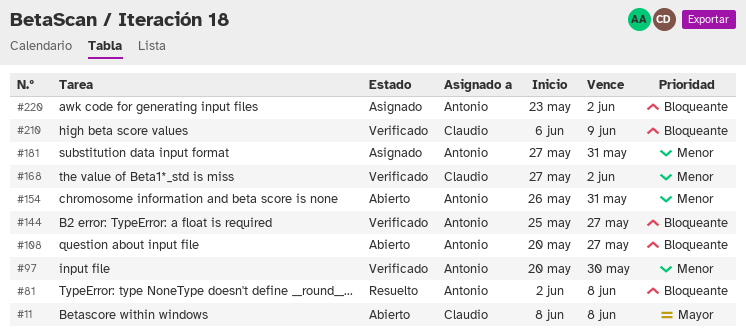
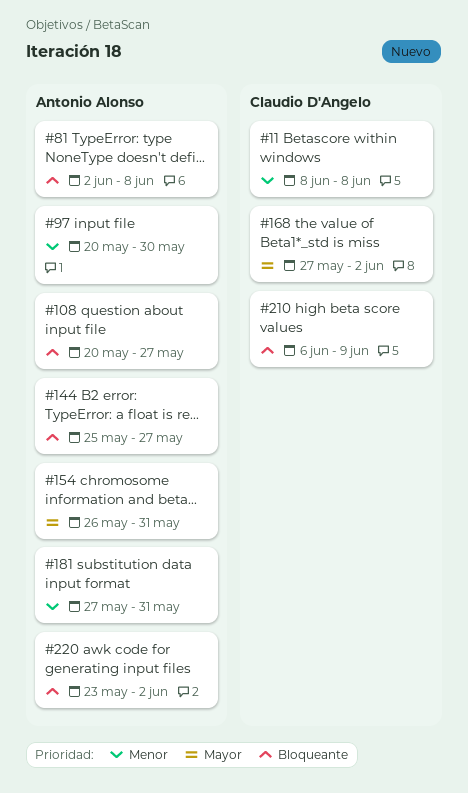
#11, priority: Mayor -> Menor
#154, priority: Menor -> Mayor
#168, priority: Menor -> Mayor

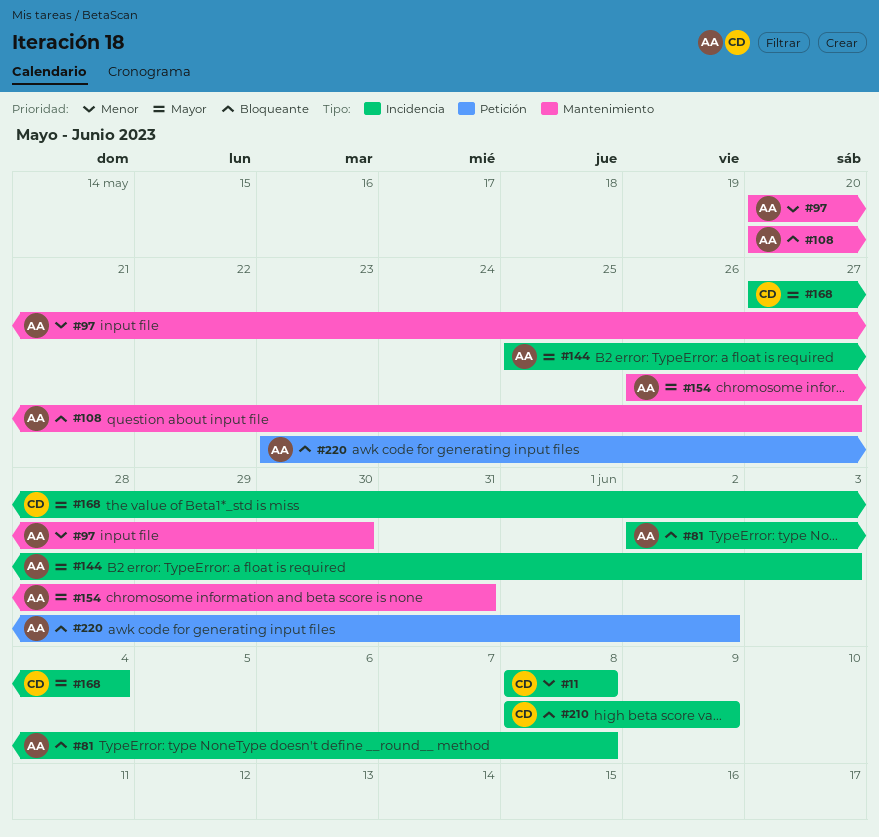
#144, priority: Bloqueante -> Mayor
#144, due: May 27 -> Jun 3
#168, due: Jun 2 -> Jun 4
#181: present -> none
#210, start: Jun 6 -> Jun 8

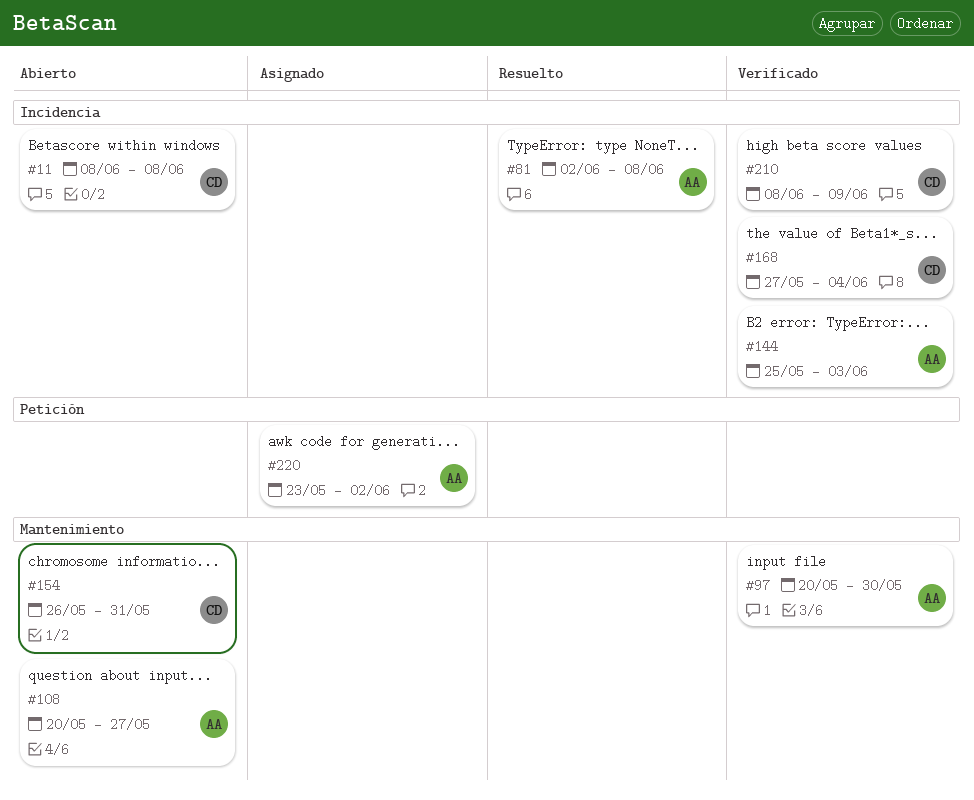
#154, owner: AA -> CD

